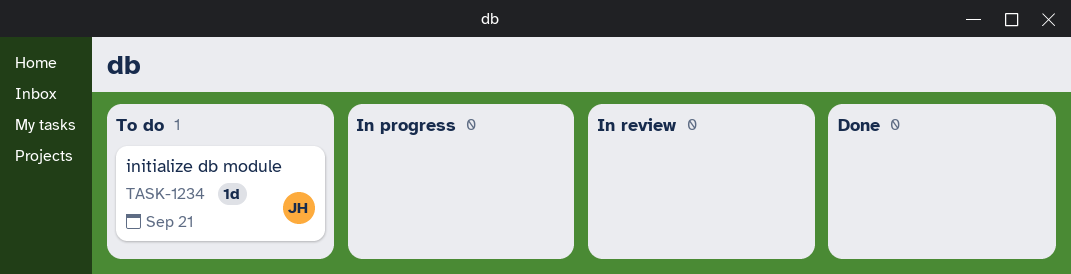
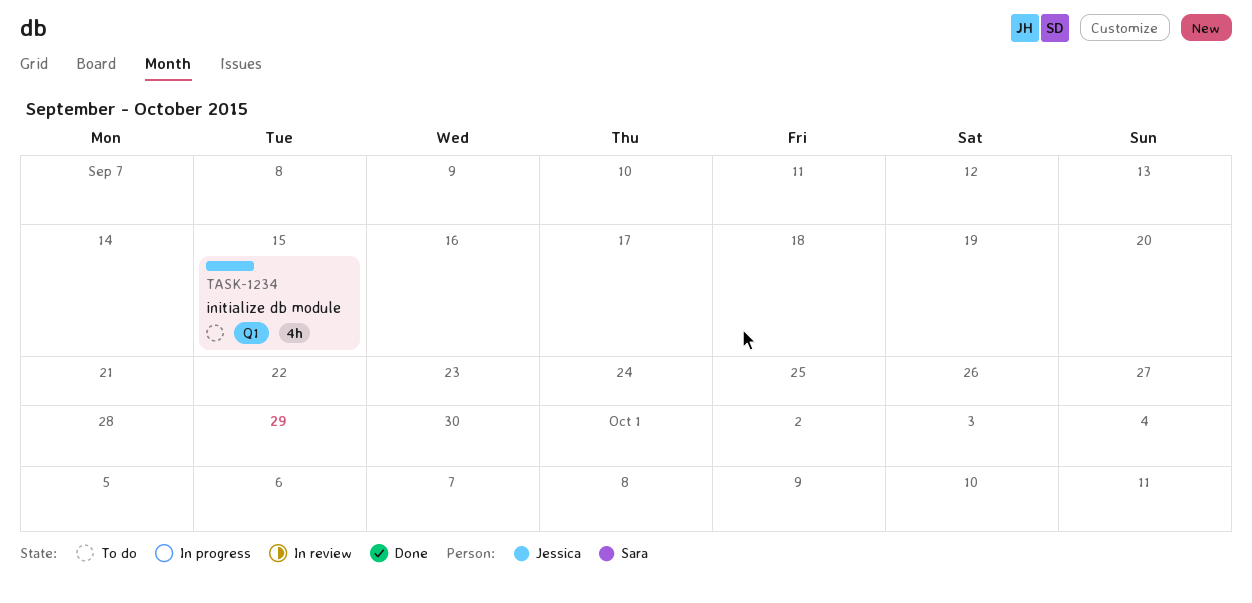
TASK-1234, estimate: 1d -> 4h
TASK-1234, due: Sep 21 -> Sep 15

